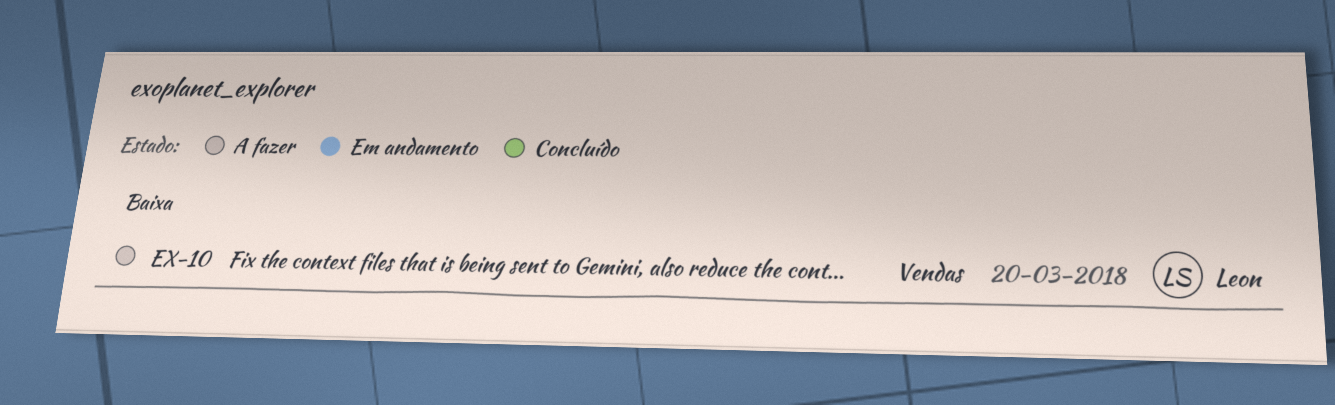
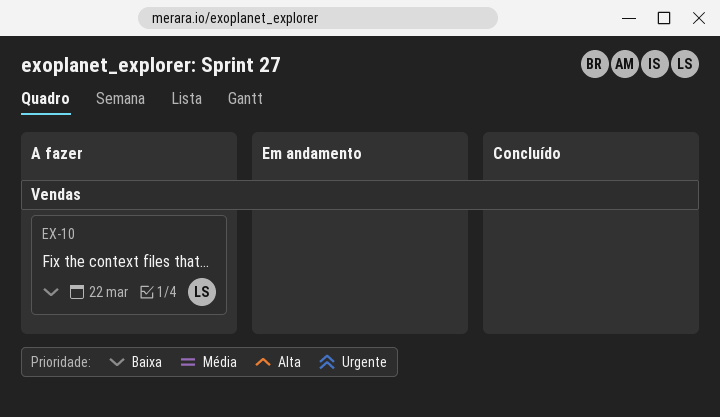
EX-10, due: Mar 20 -> Mar 22

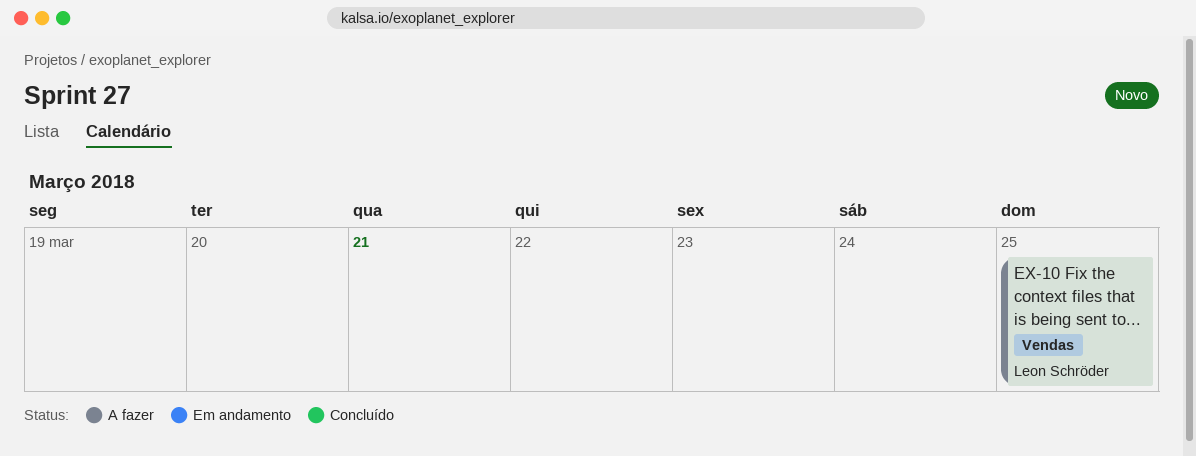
EX-10, due: Mar 22 -> Mar 25

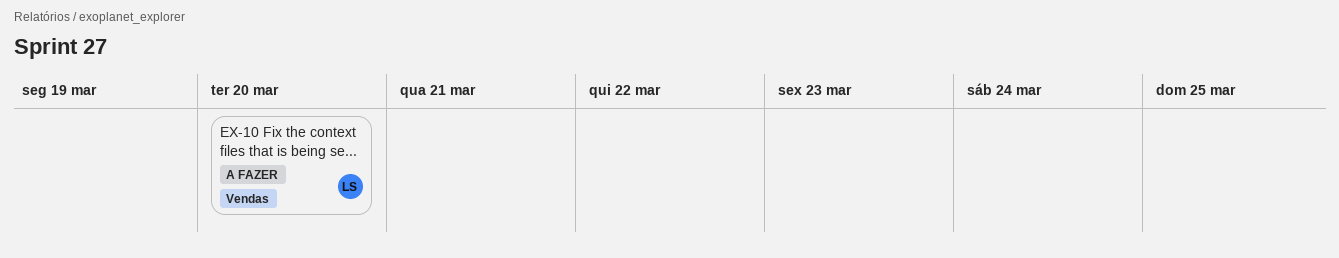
EX-10, due: Mar 25 -> Mar 20

